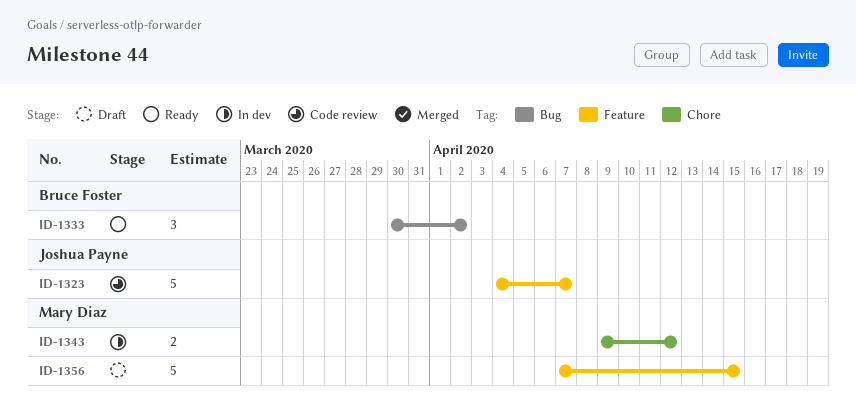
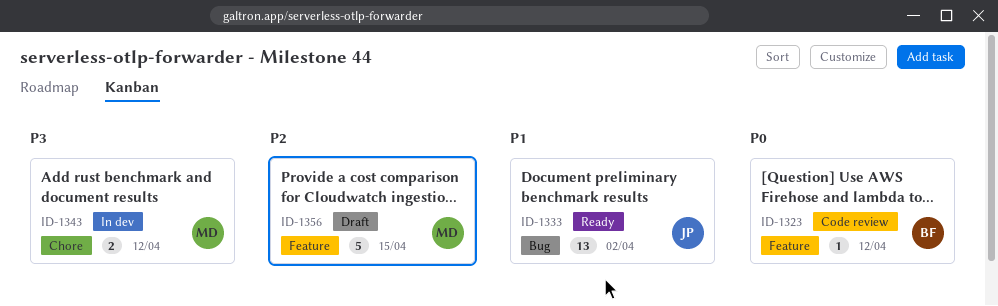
ID-1323, owner: Joshua Payne -> Bruce Foster
ID-1323, estimate: 5 -> 1
ID-1323, due: Apr 7 -> Apr 12
ID-1333, owner: Bruce Foster -> Joshua Payne
ID-1333, estimate: 3 -> 13

